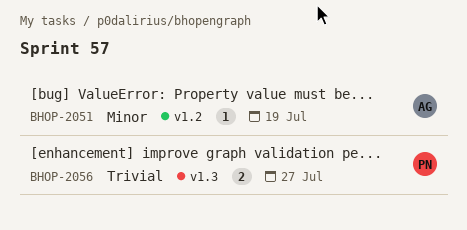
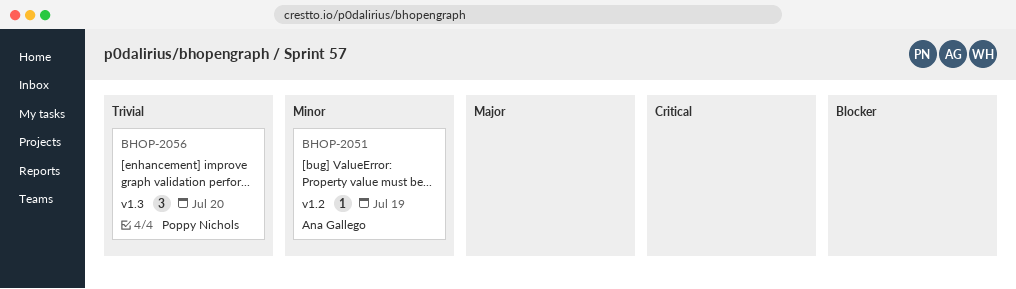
BHOP-2056, estimate: 2 -> 3
BHOP-2056, due: Jul 27 -> Jul 20

